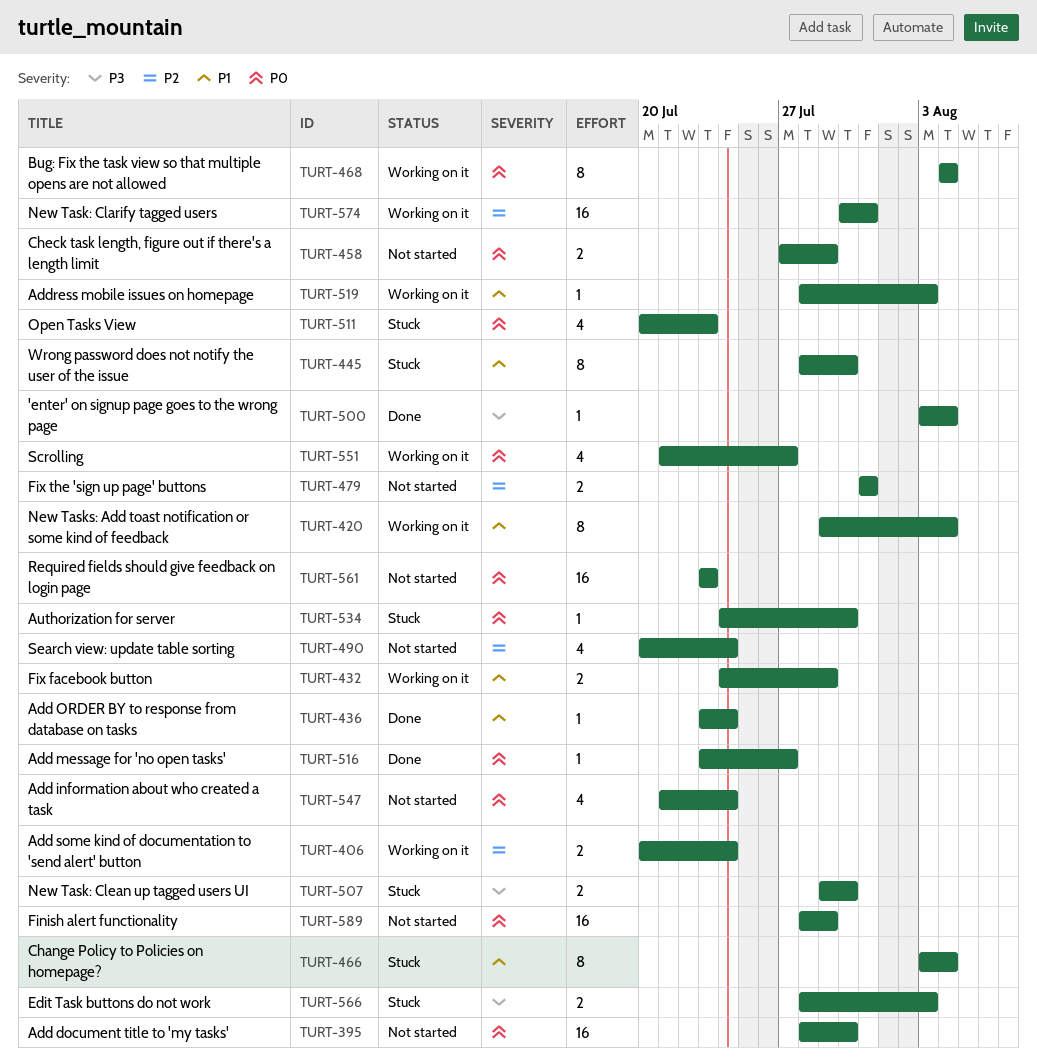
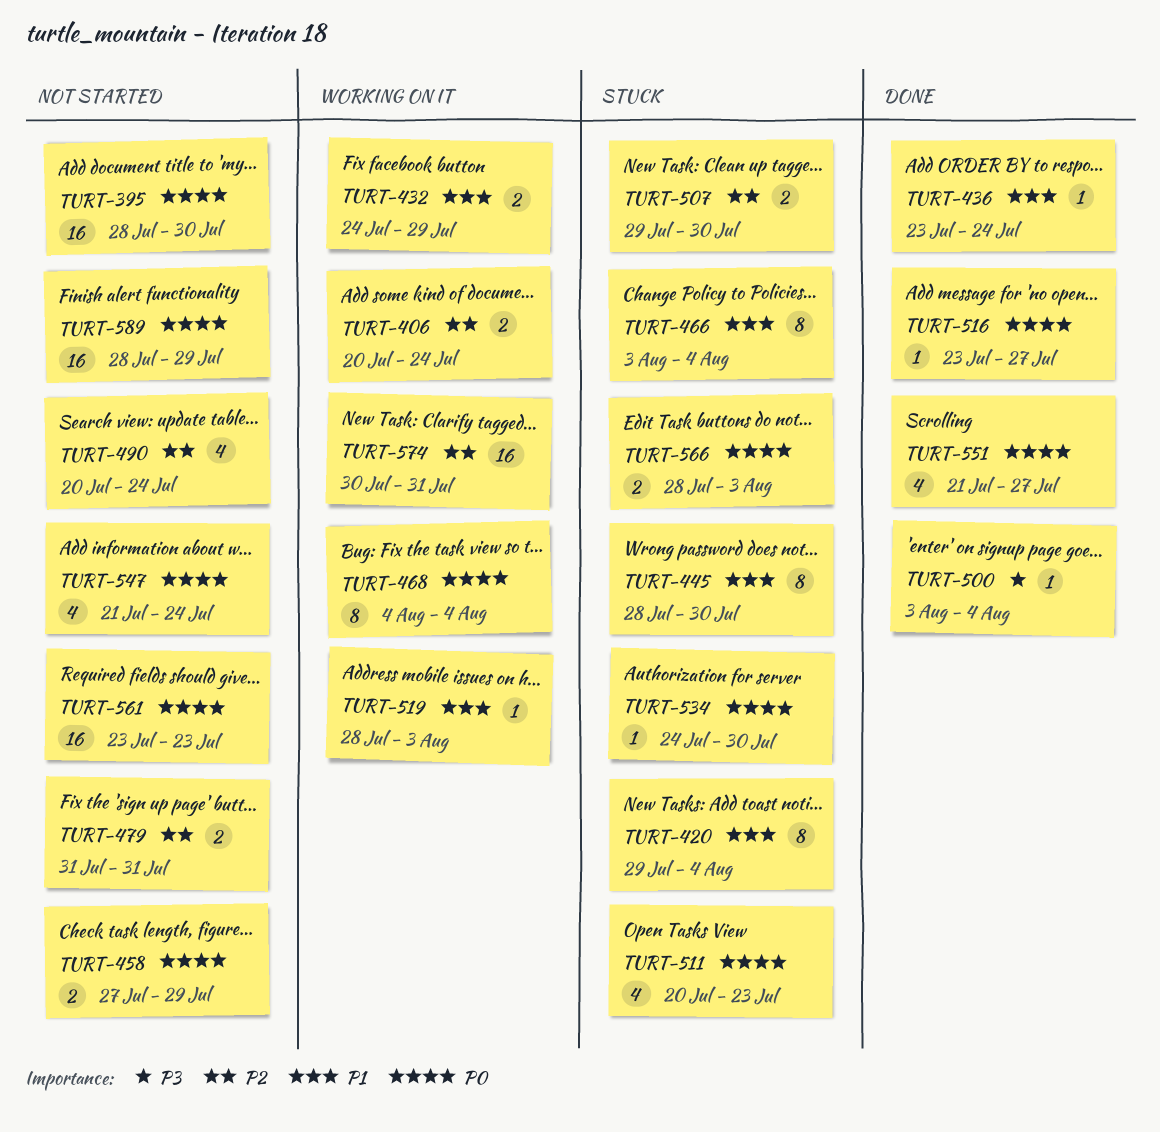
TURT-420, status: Working on it -> Stuck
TURT-507, priority: P3 -> P2
TURT-551, status: Working on it -> Done
TURT-566, priority: P3 -> P0

